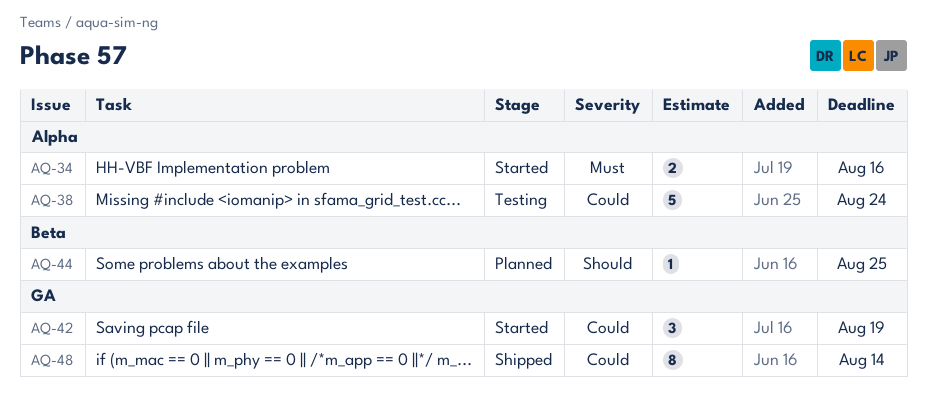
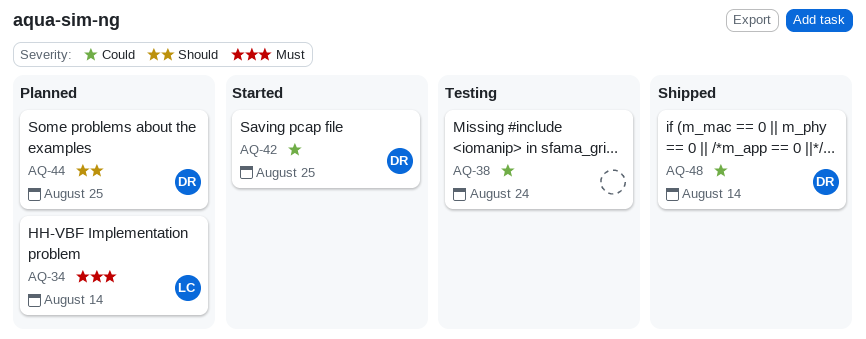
AQ-34, status: Started -> Planned
AQ-34, due: Aug 16 -> Aug 14
AQ-42, due: Aug 19 -> Aug 25

